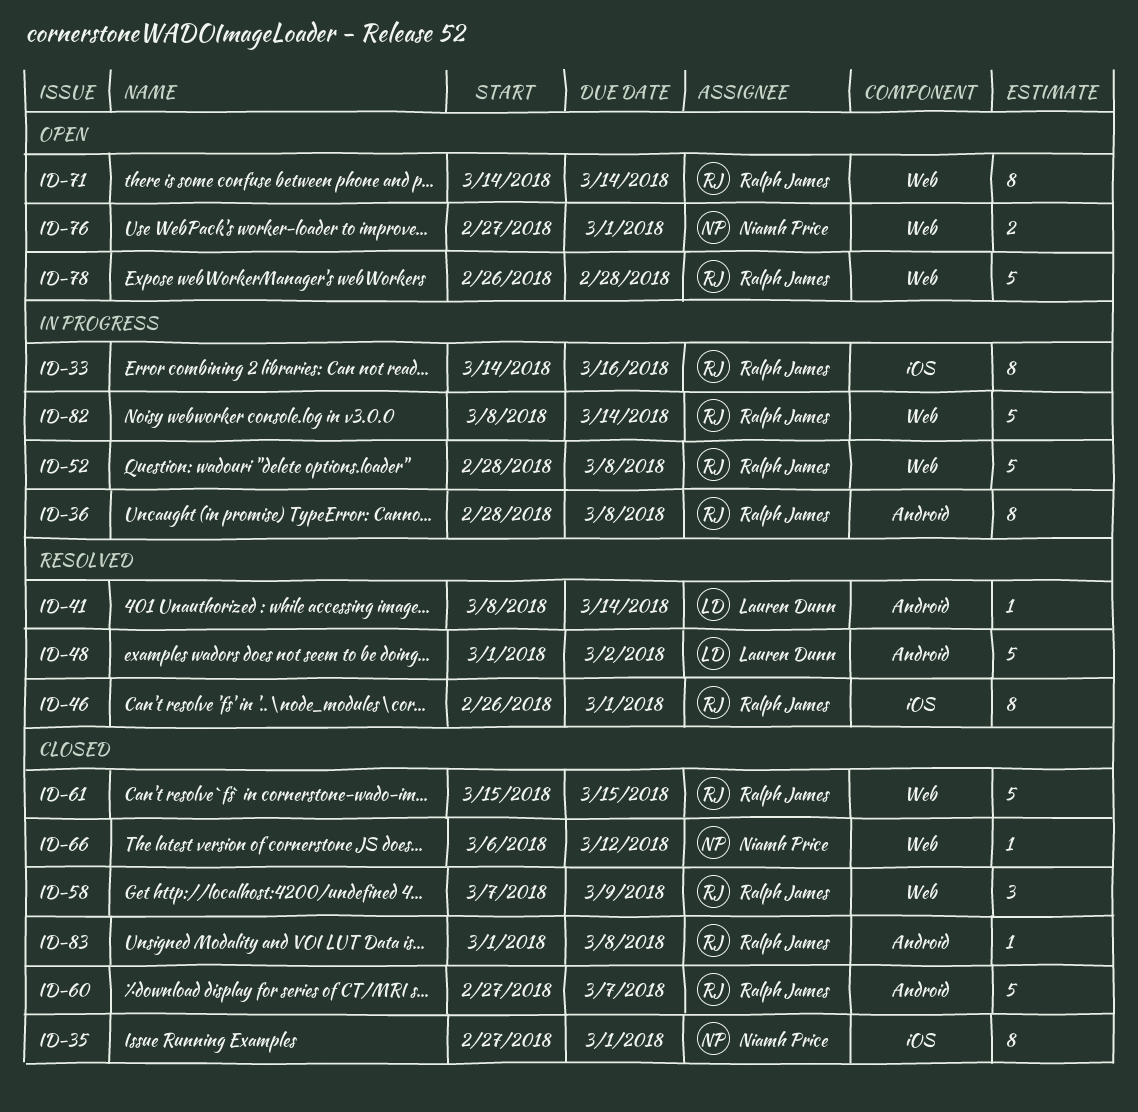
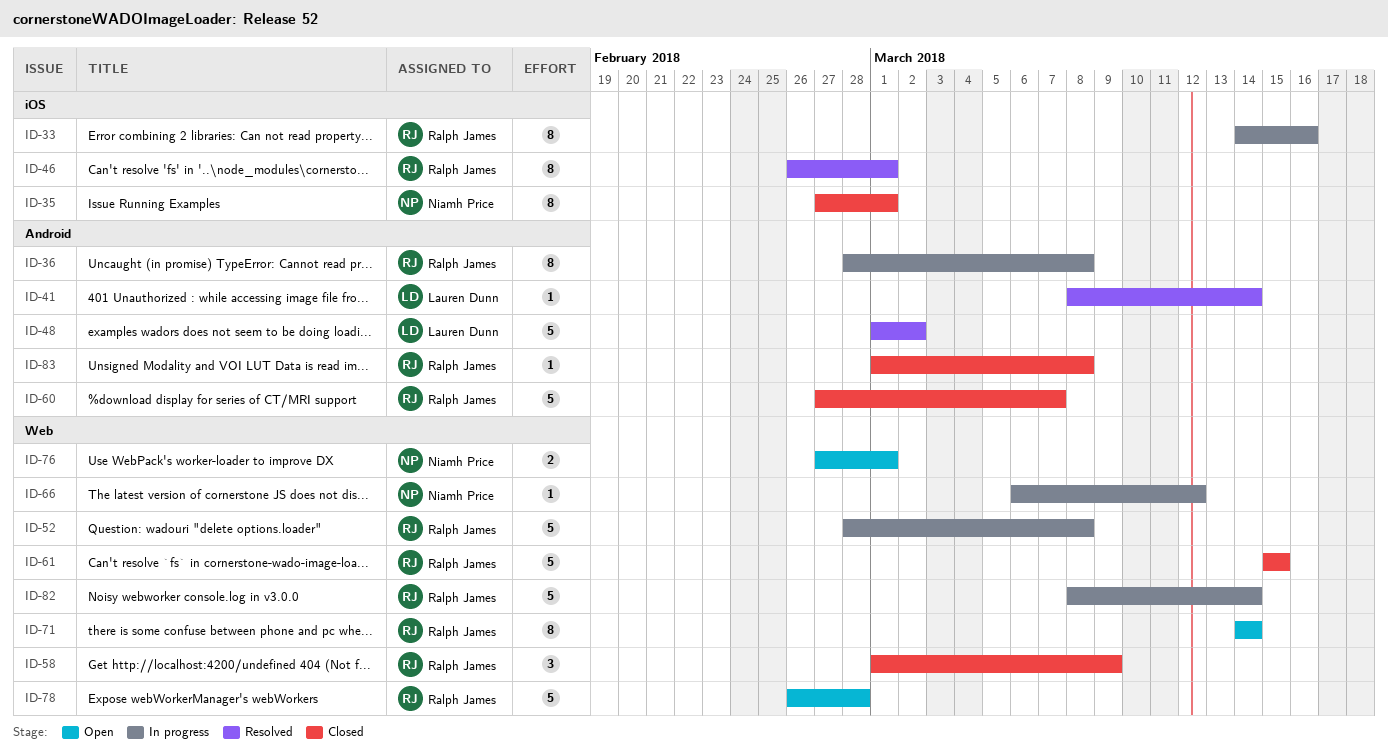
ID-58, start: Mar 7 -> Mar 1
ID-66, status: Closed -> In progress

